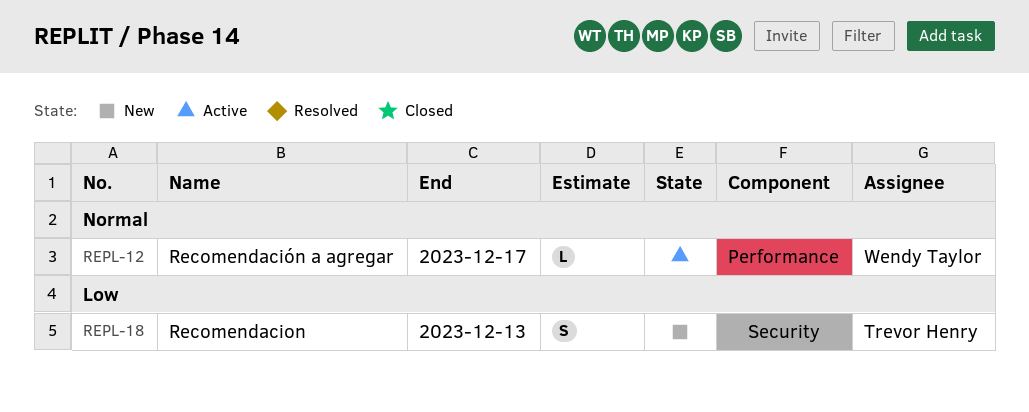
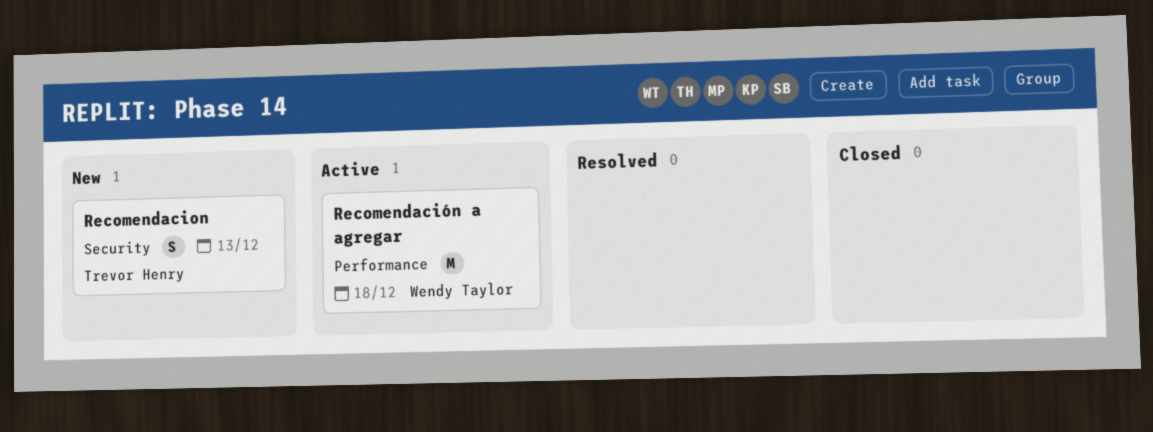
Recomendación a agregar, estimate: L -> M
Recomendación a agregar, due: Dec 17 -> Dec 18

